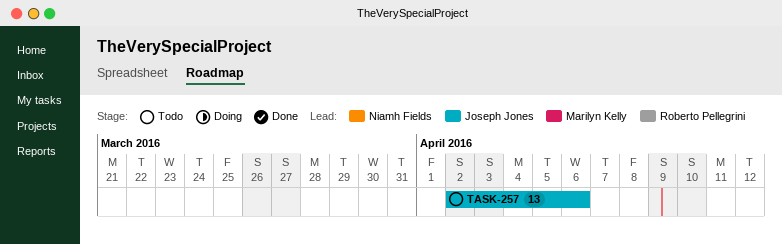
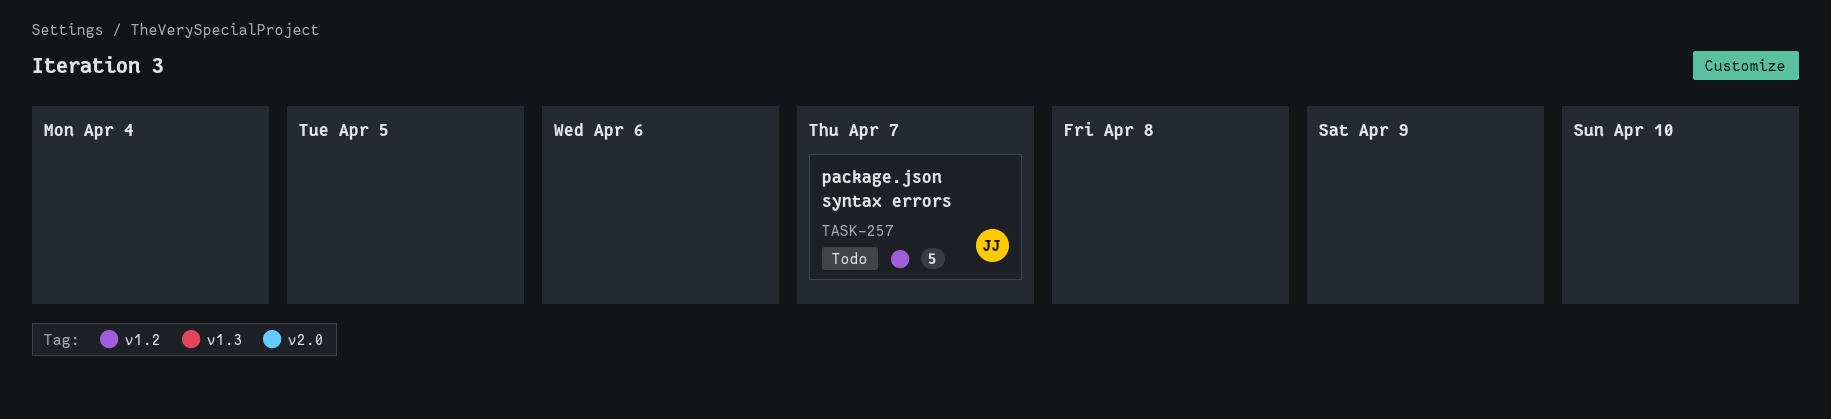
TASK-257, estimate: 13 -> 5
TASK-257, due: Apr 6 -> Apr 7

